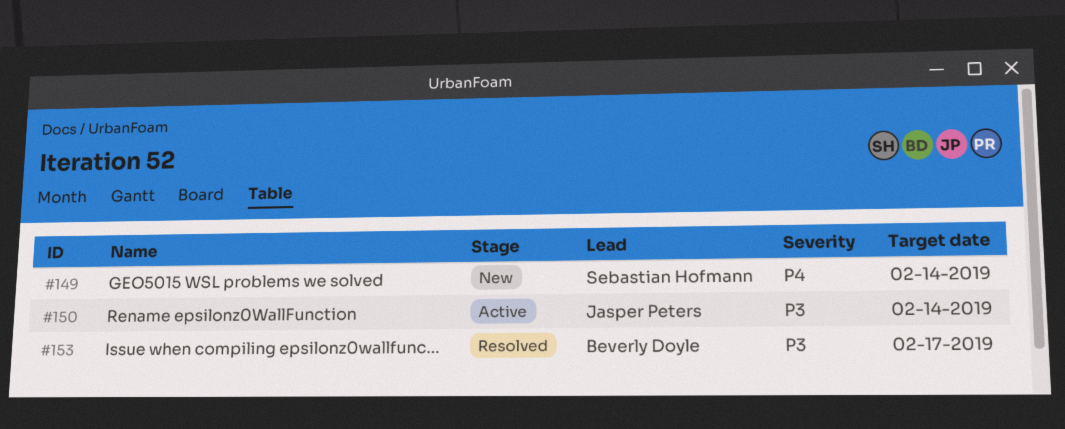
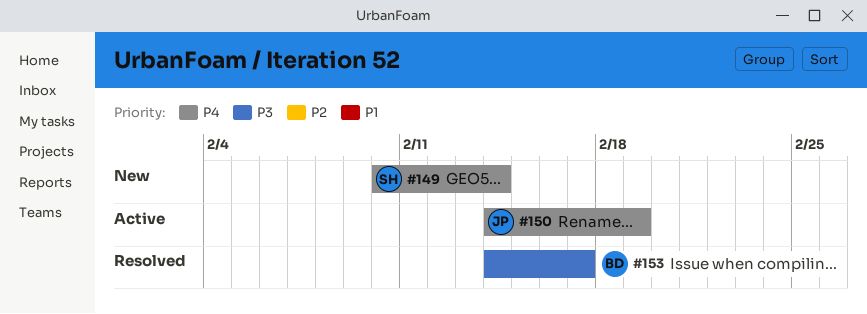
#150, priority: P3 -> P4
#150, due: Feb 14 -> Feb 19

